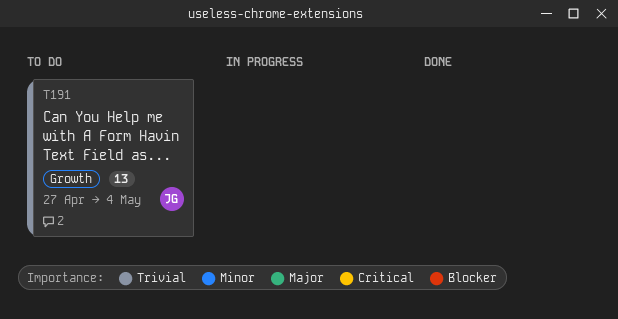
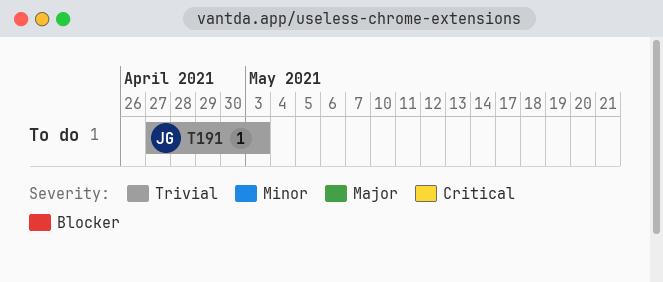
T191, estimate: 13 -> 1
T191, due: May 4 -> May 3

